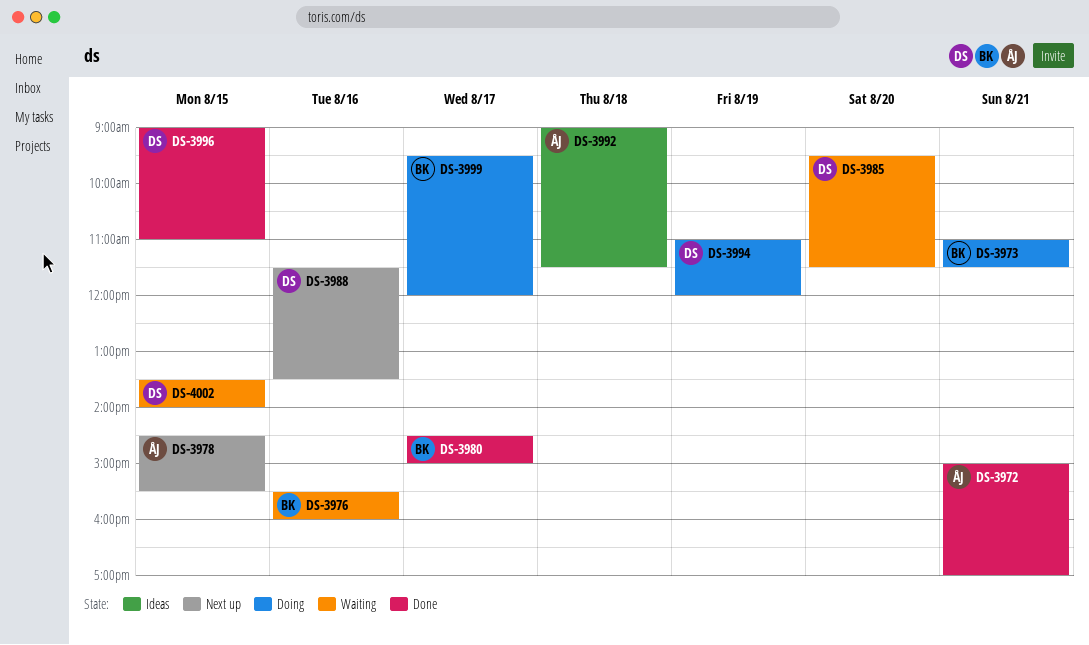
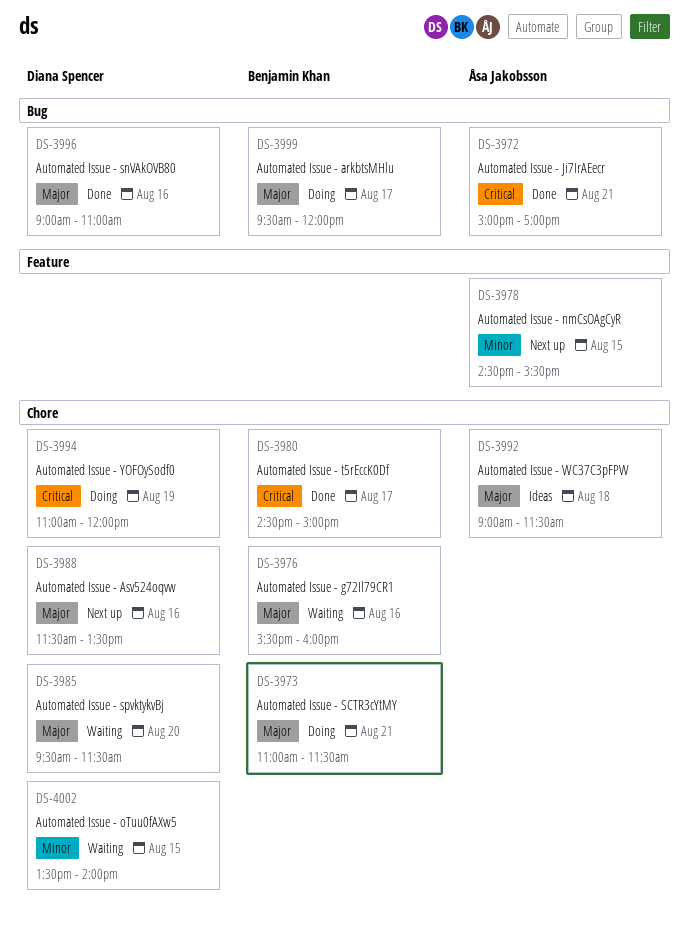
DS-3996, day: Aug 15 -> Aug 16

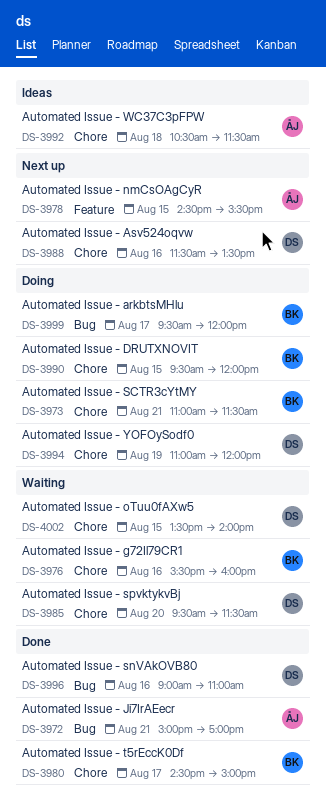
DS-3990: none -> present
DS-3992, begins: 09:00 -> 10:30

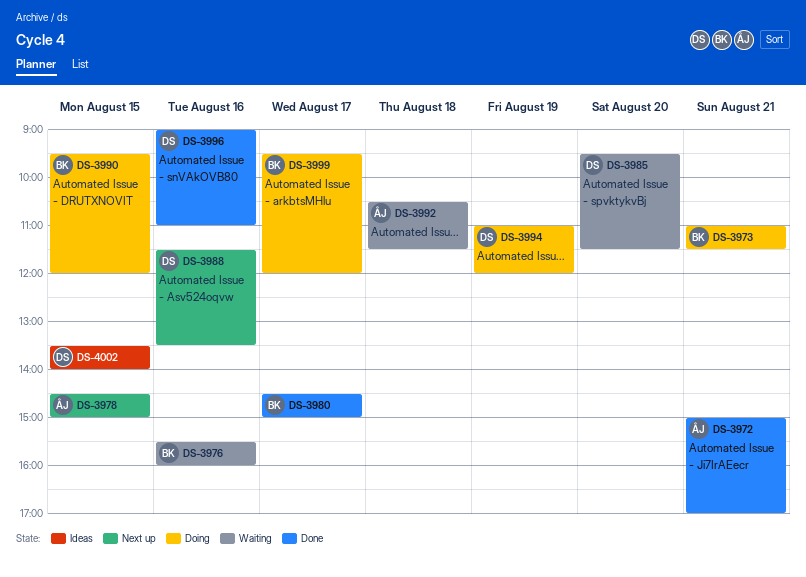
DS-3978, ends: 15:30 -> 15:00
DS-3992, status: Ideas -> Waiting
DS-4002, status: Waiting -> Ideas

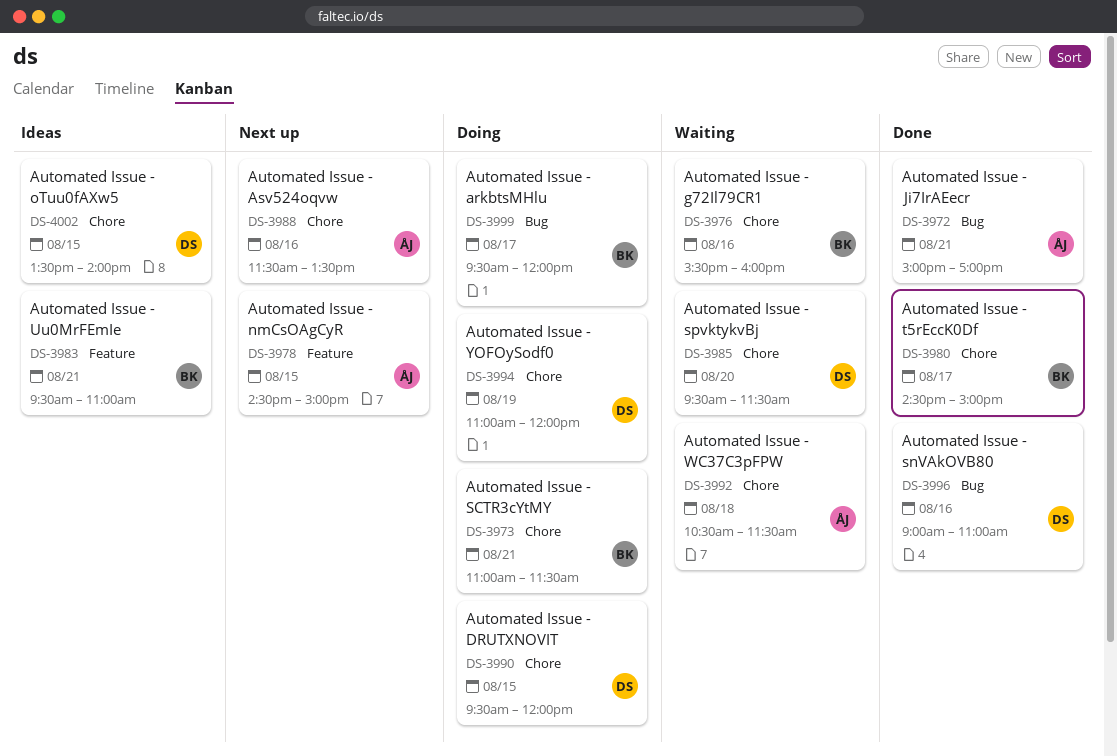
DS-3983: none -> present
DS-3988, owner: DS -> ÅJ
DS-3990, owner: BK -> DS

